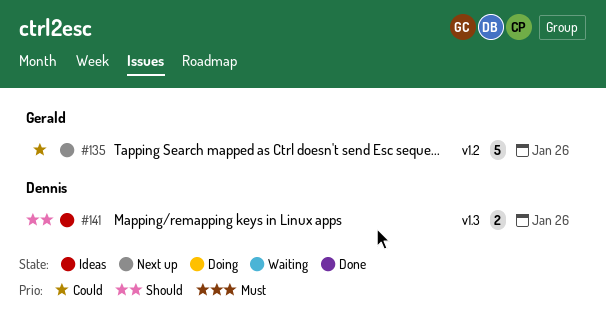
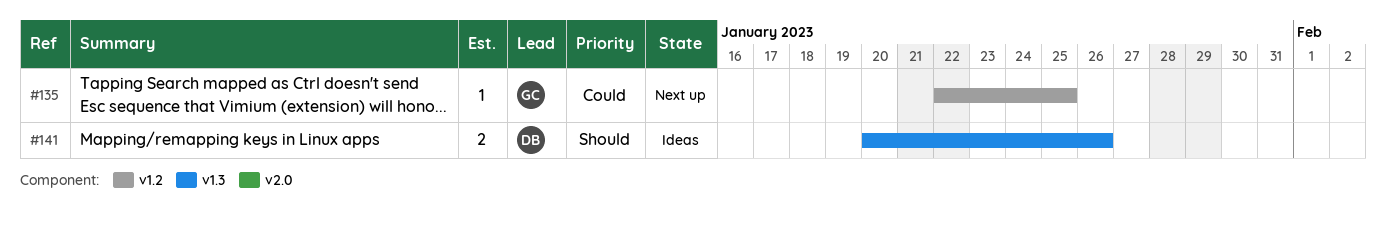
#135, estimate: 5 -> 1
#135, due: Jan 26 -> Jan 25

